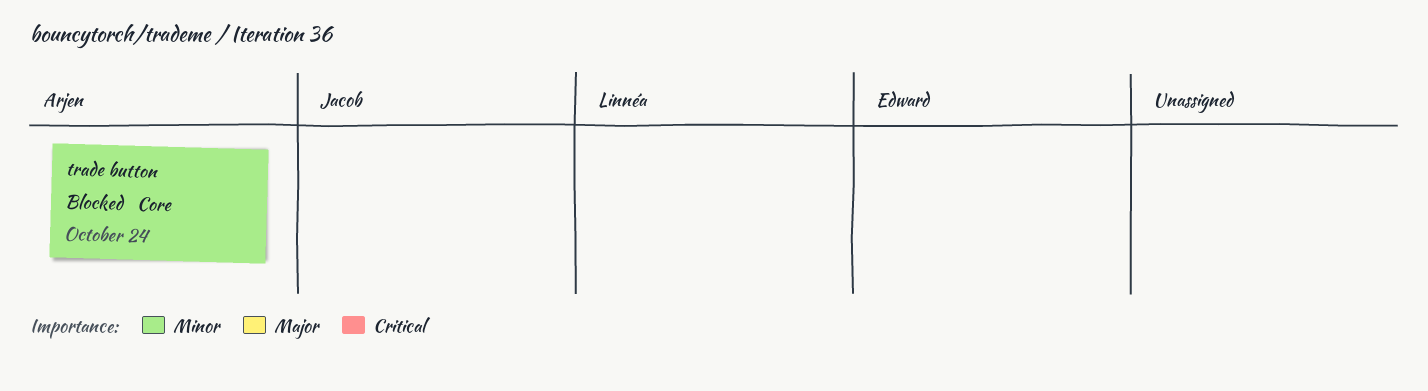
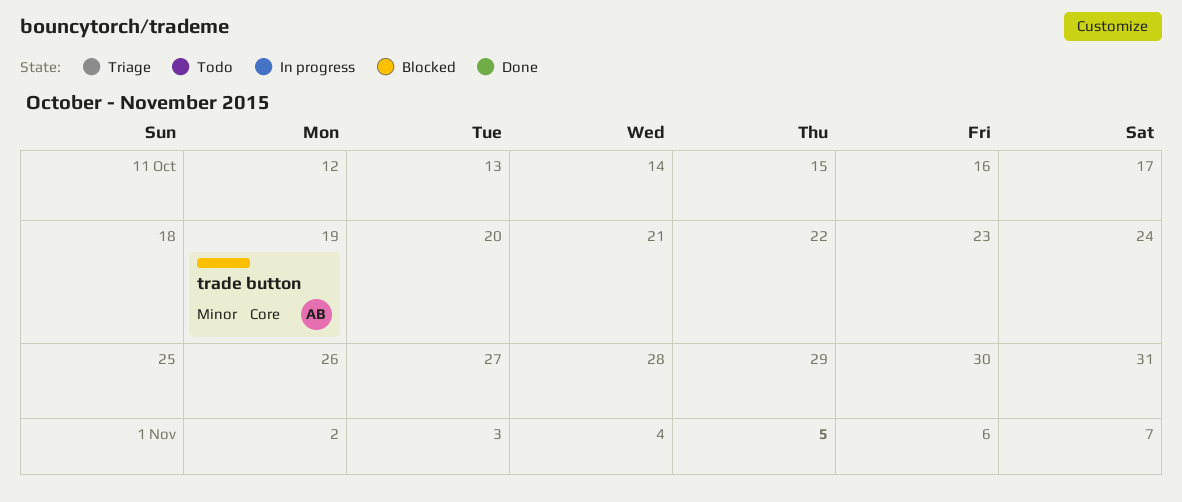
trade button, due: Oct 24 -> Oct 19

